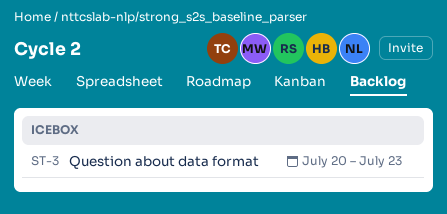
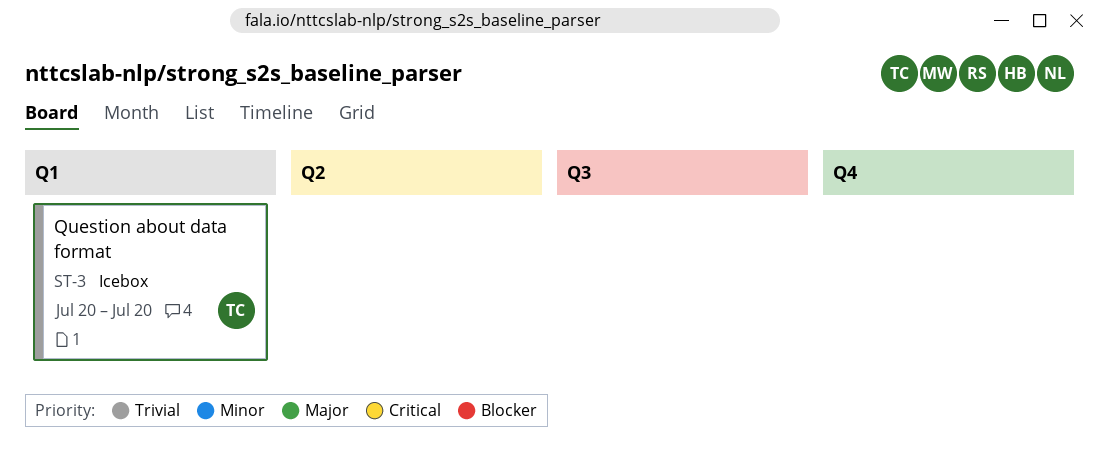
ST-3, due: Jul 23 -> Jul 20

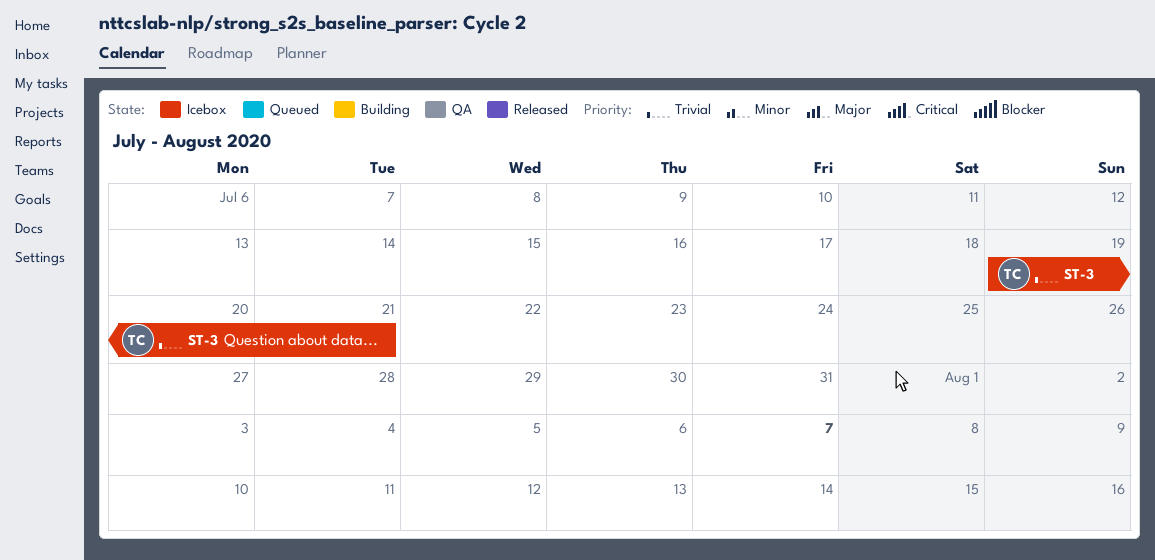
ST-3, start: Jul 20 -> Jul 19
ST-3, due: Jul 20 -> Jul 21

